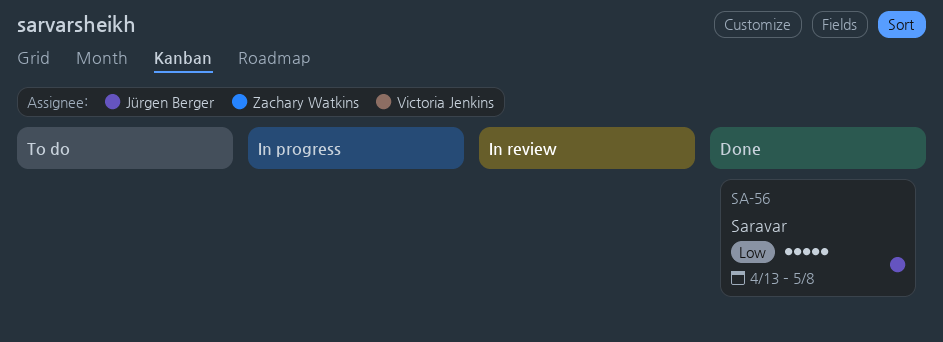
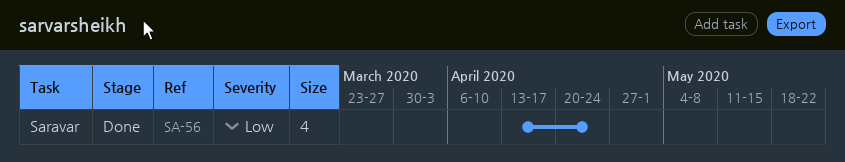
SA-56, estimate: 5 -> 4
SA-56, due: May 8 -> Apr 24

